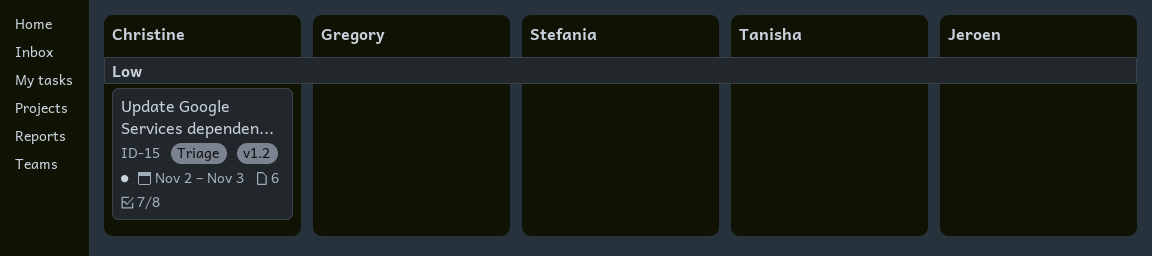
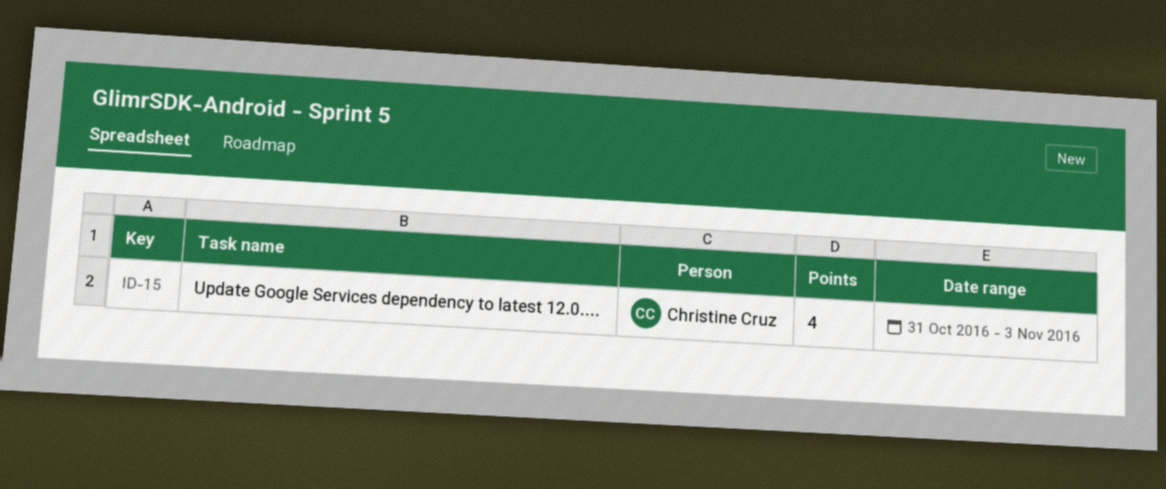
ID-15, estimate: 1 -> 4
ID-15, start: Nov 2 -> Oct 31

